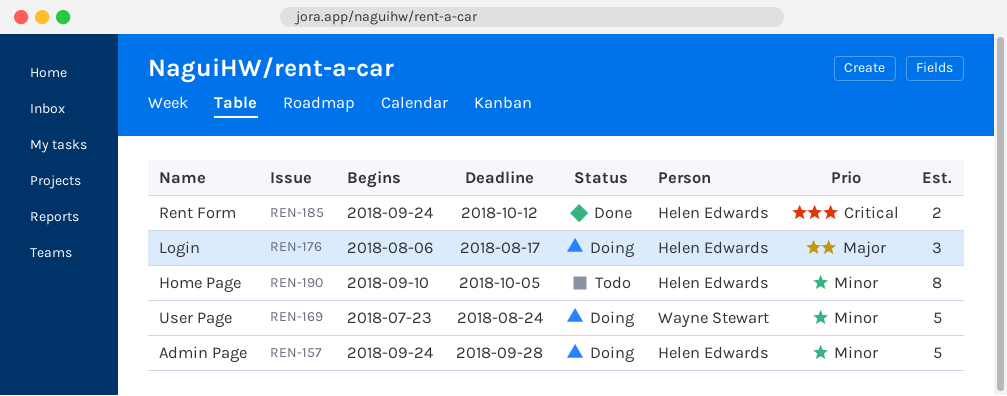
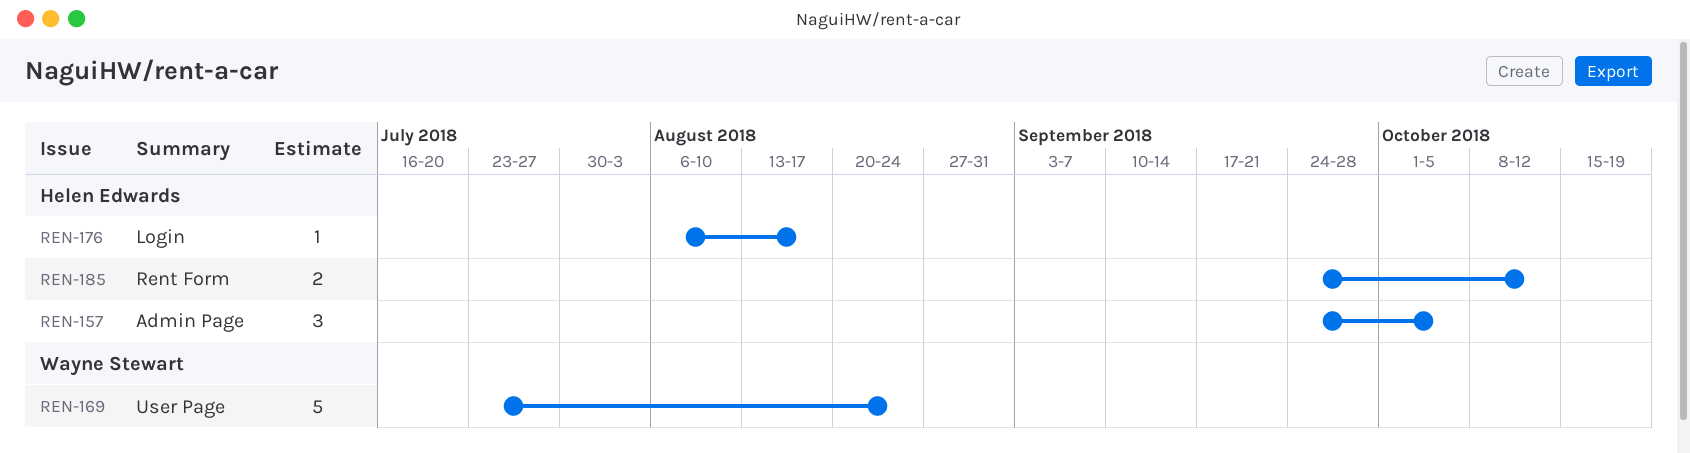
REN-157, estimate: 5 -> 3
REN-157, due: Sep 28 -> Oct 5
REN-176, estimate: 3 -> 1
REN-190: present -> none

